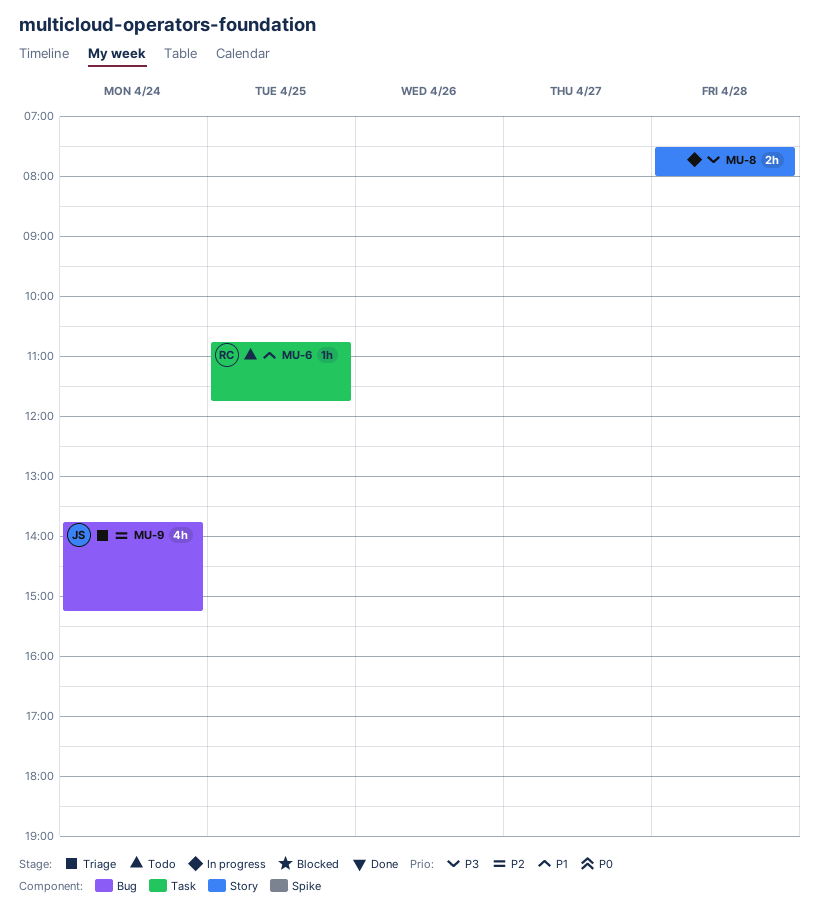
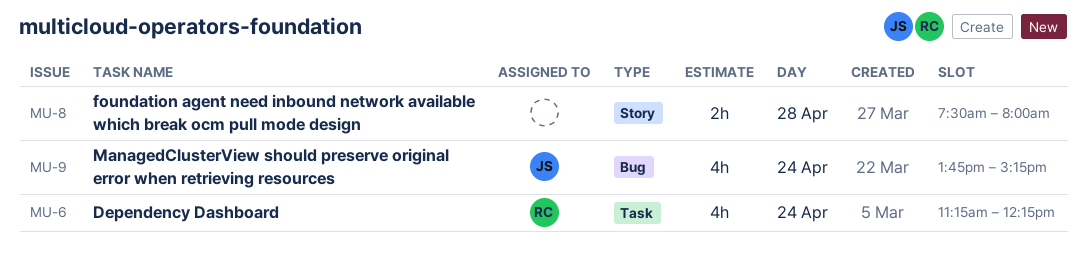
MU-6, estimate: 1h -> 4h
MU-6, day: Apr 25 -> Apr 24
MU-6, begins: 10:45 -> 11:15
MU-6, ends: 11:45 -> 12:15

